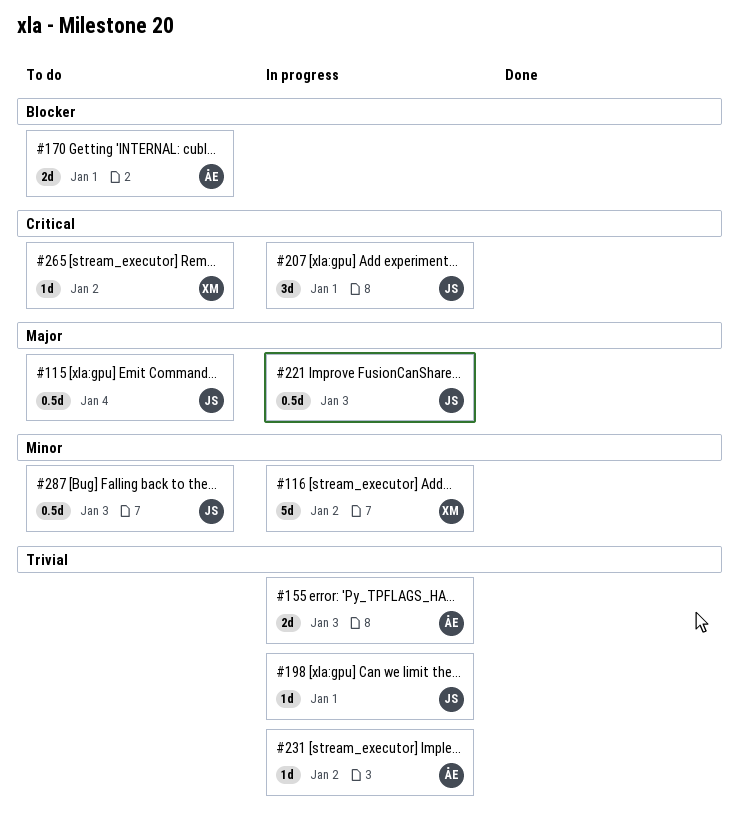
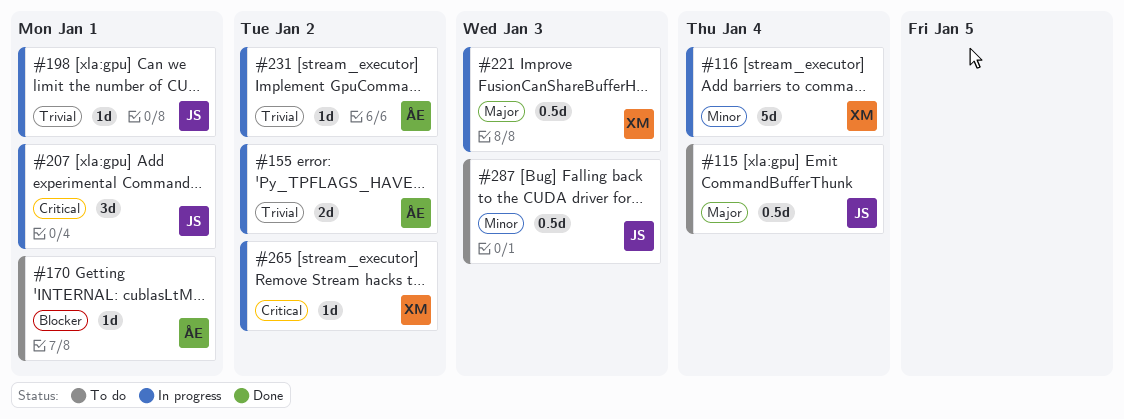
#116, due: Jan 2 -> Jan 4
#155, due: Jan 3 -> Jan 2
#170, estimate: 2d -> 1d
#221, owner: JS -> XM
#265, status: To do -> In progress

